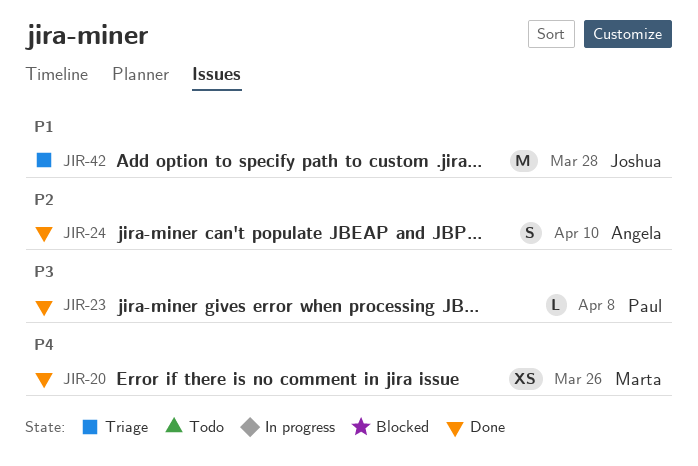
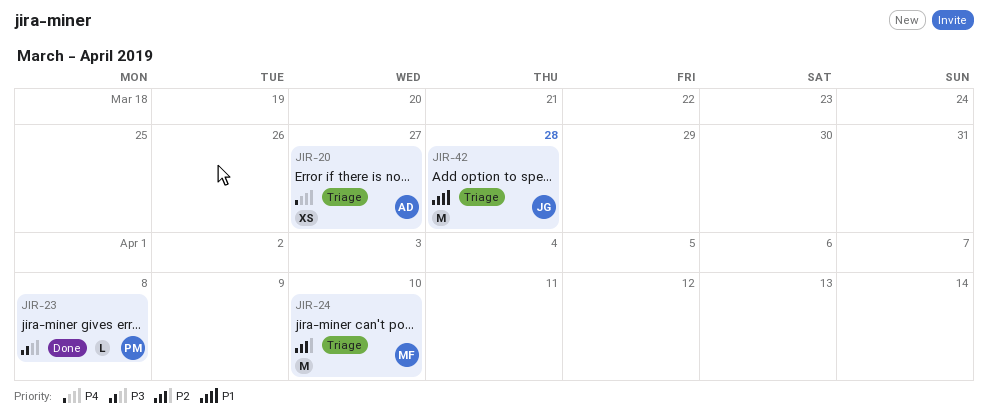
JIR-20, status: Done -> Triage
JIR-20, owner: Marta -> Angela
JIR-20, due: Mar 26 -> Mar 27
JIR-24, status: Done -> Triage
JIR-24, owner: Angela -> Marta
JIR-24, estimate: S -> M

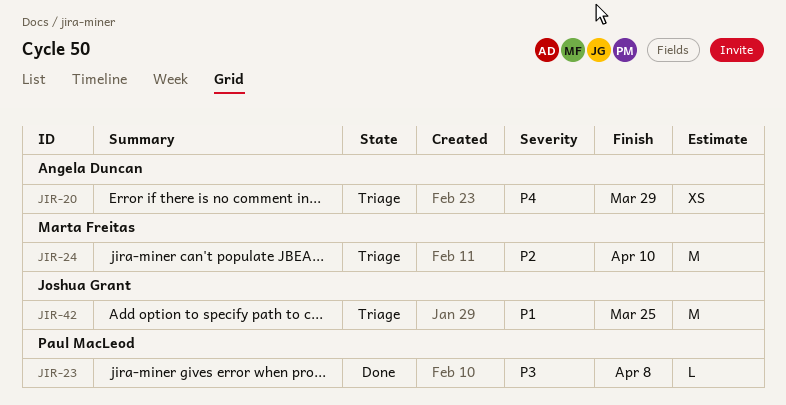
JIR-20, due: Mar 27 -> Mar 29
JIR-42, due: Mar 28 -> Mar 25

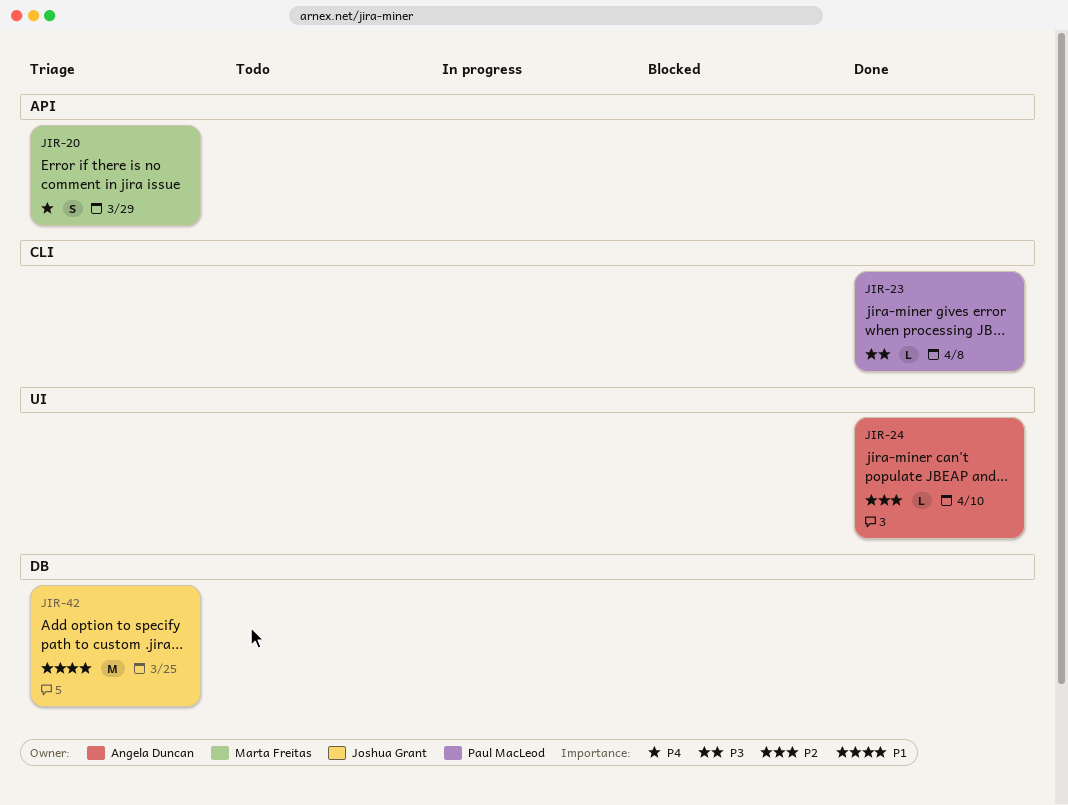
JIR-20, owner: Angela Duncan -> Marta Freitas
JIR-20, estimate: XS -> S
JIR-24, status: Triage -> Done
JIR-24, owner: Marta Freitas -> Angela Duncan
JIR-24, estimate: M -> L

